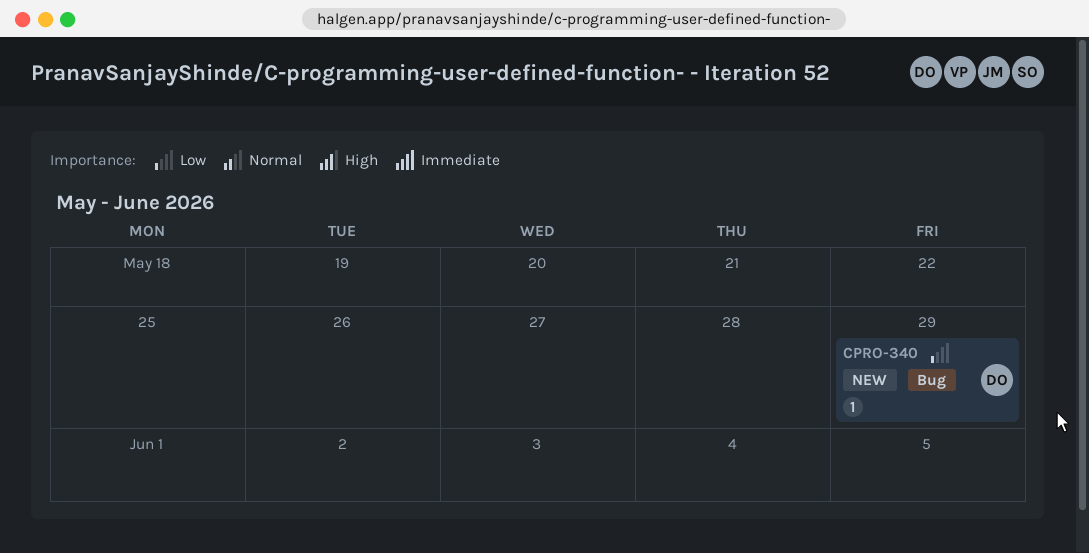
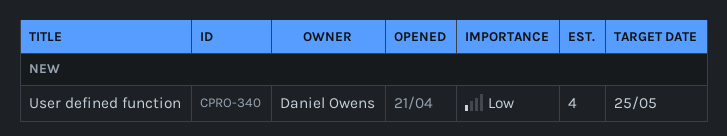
CPRO-340, estimate: 1 -> 4
CPRO-340, due: May 29 -> May 25

